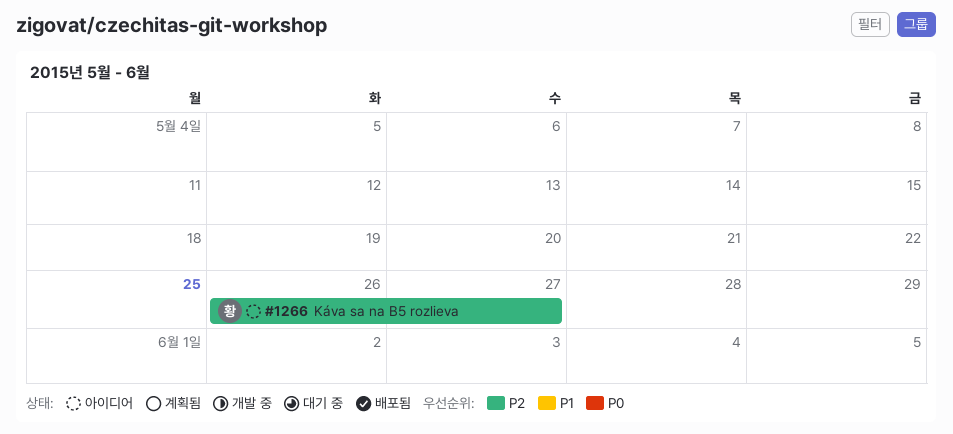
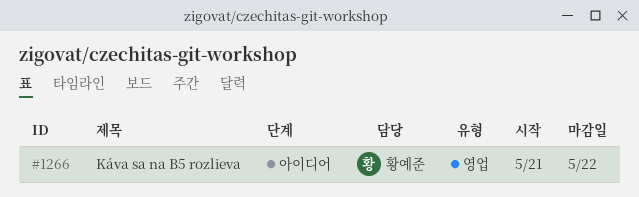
#1266, start: May 26 -> May 21
#1266, due: May 27 -> May 22

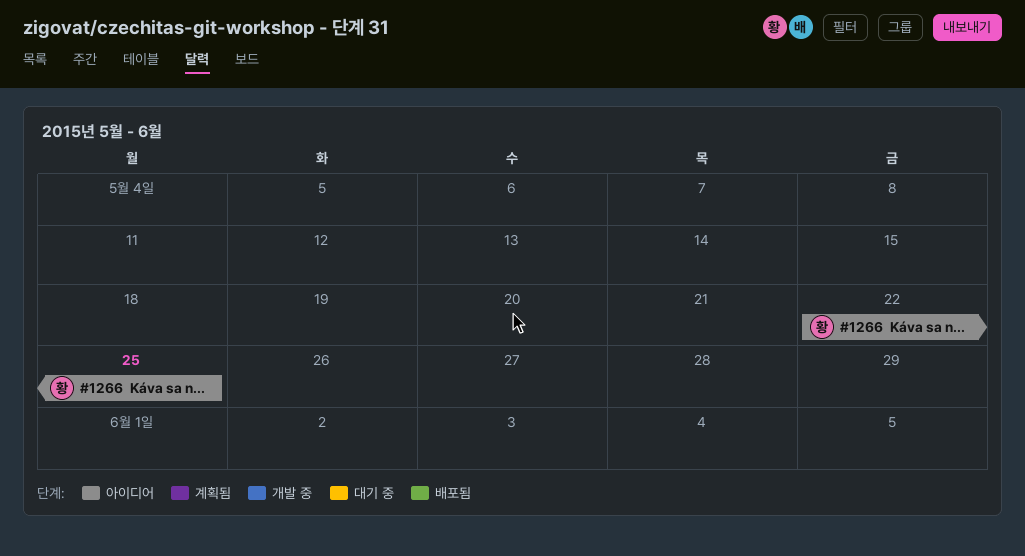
#1266, start: May 21 -> May 22
#1266, due: May 22 -> May 25

